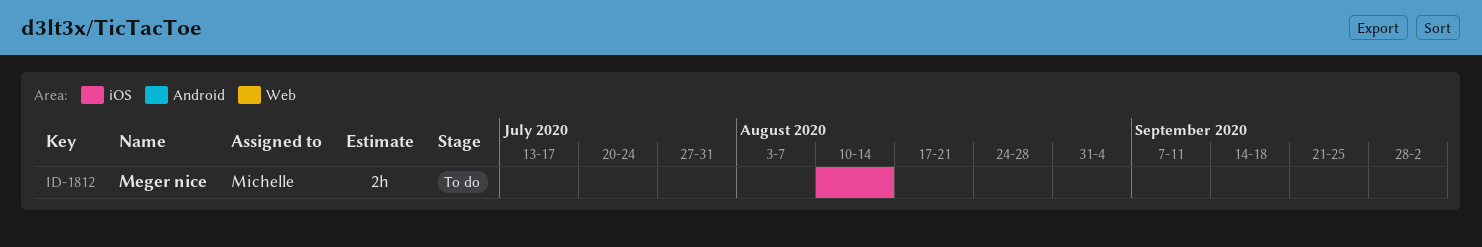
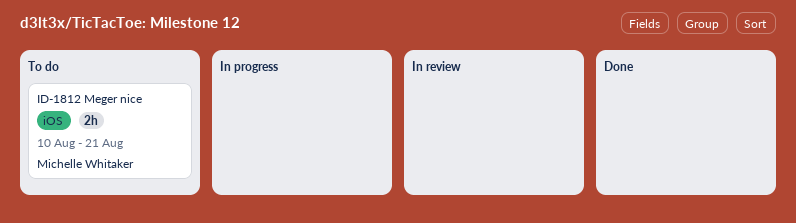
ID-1812, due: Aug 14 -> Aug 21

